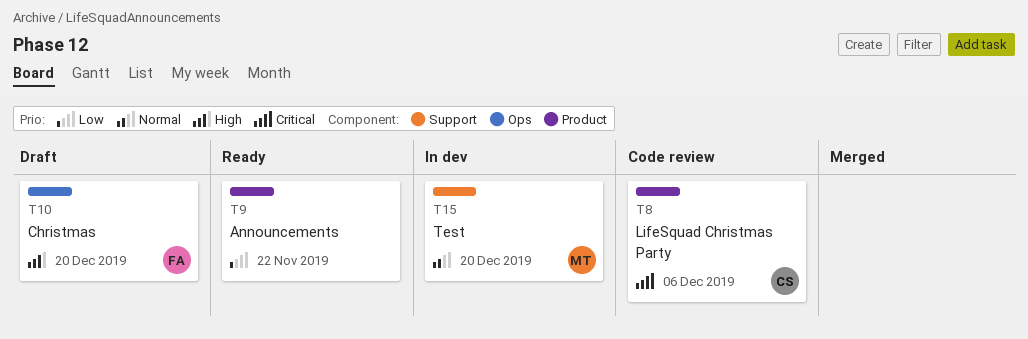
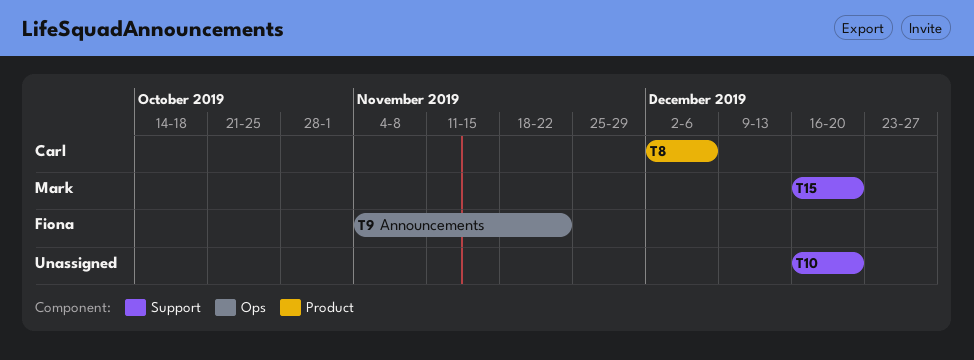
T9, owner: none -> Fiona
T9, label: Product -> Ops
T10, owner: Fiona -> none
T10, label: Ops -> Support

